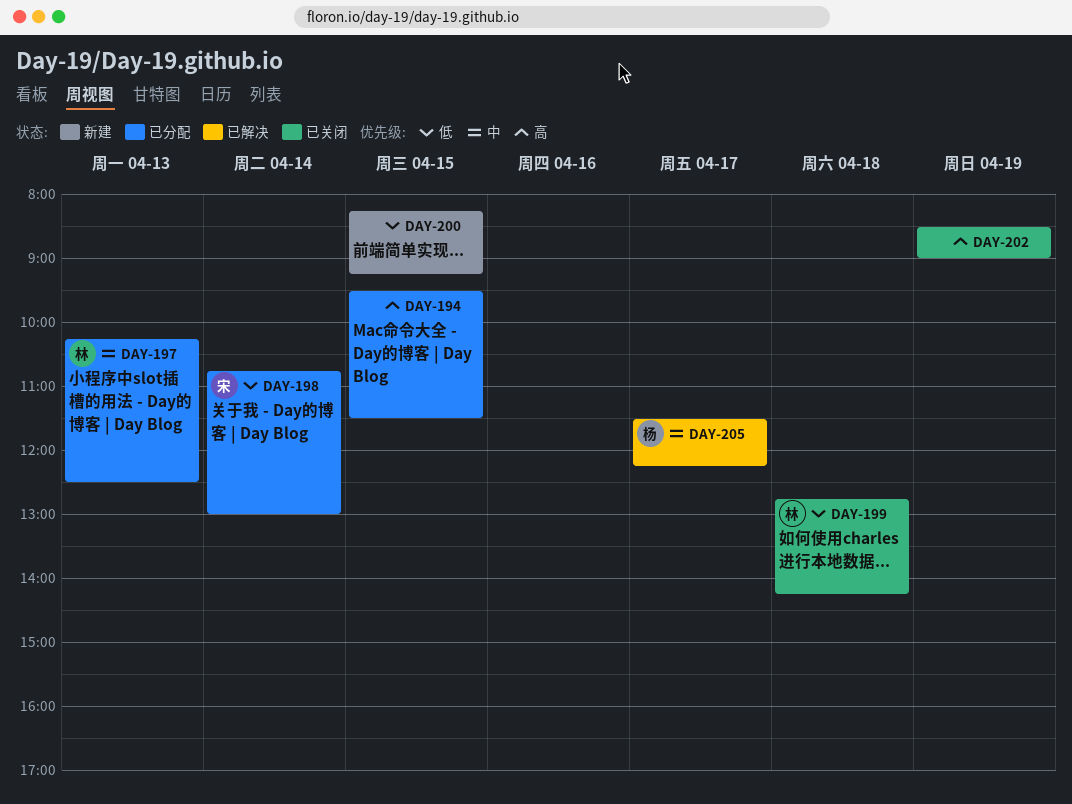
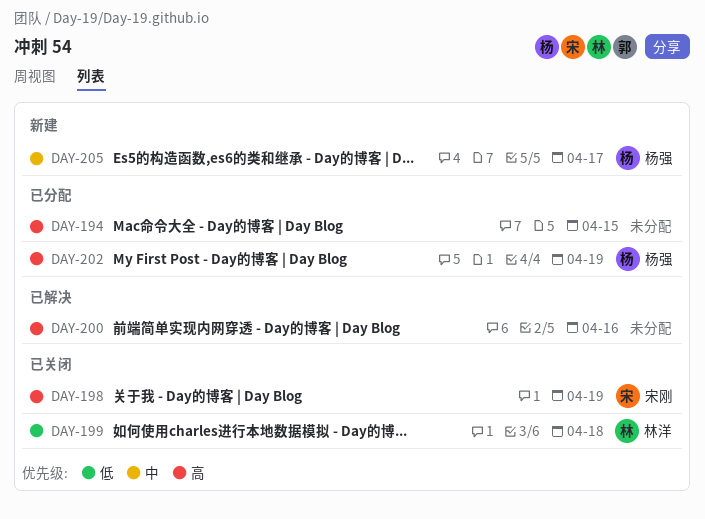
DAY-197: present -> none
DAY-198, status: 已分配 -> 已关闭
DAY-198, priority: 低 -> 高
DAY-198, day: Apr 14 -> Apr 19
DAY-200, status: 新建 -> 已解决
DAY-200, priority: 低 -> 高
DAY-200, day: Apr 15 -> Apr 16
DAY-202, status: 已关闭 -> 已分配
DAY-202, owner: none -> 杨强
DAY-205, status: 已解决 -> 新建

